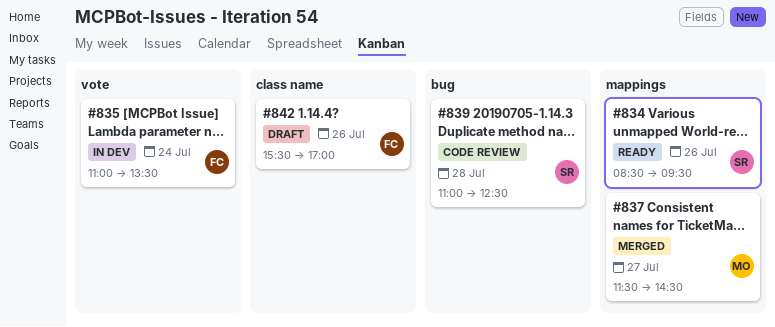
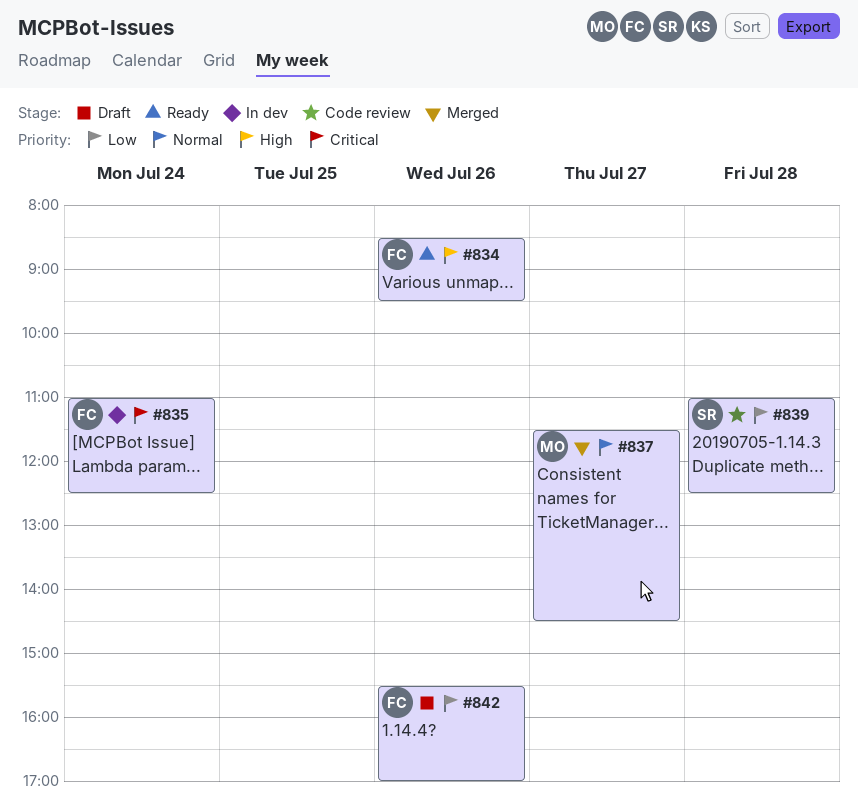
#834, owner: SR -> FC
#835, ends: 13:30 -> 12:30

